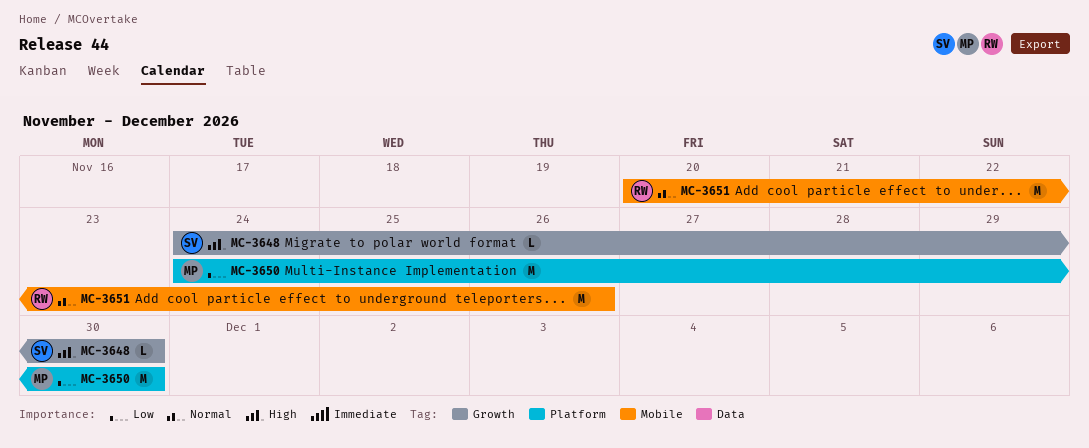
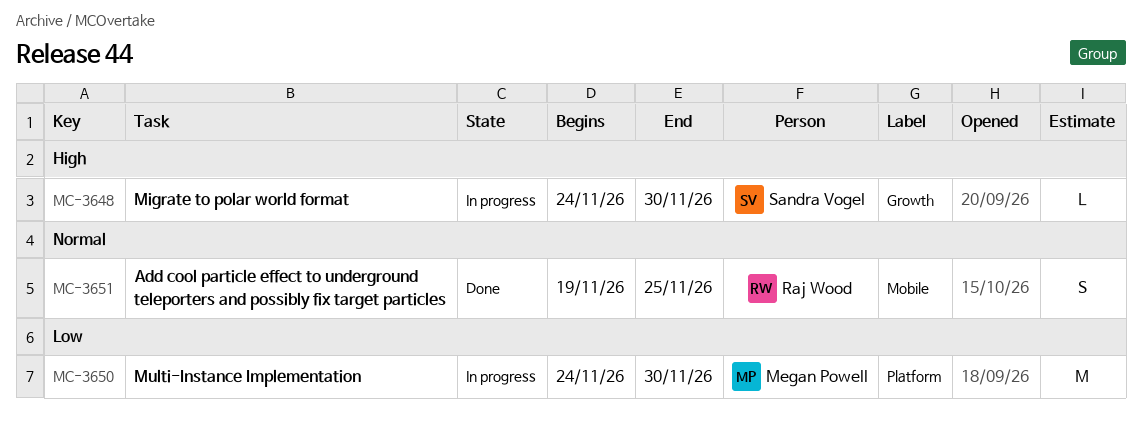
MC-3651, estimate: M -> S
MC-3651, start: Nov 20 -> Nov 19
MC-3651, due: Nov 26 -> Nov 25

